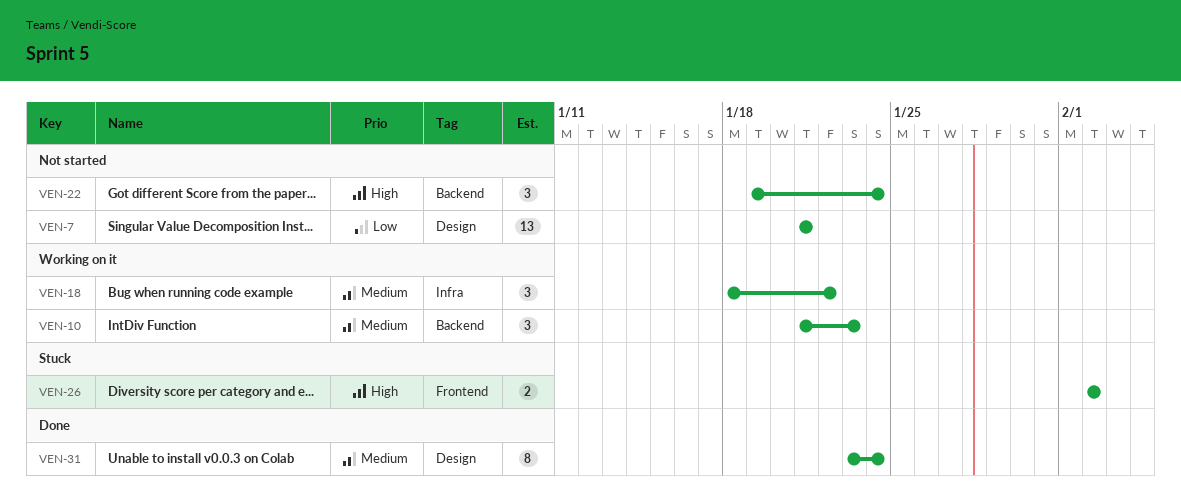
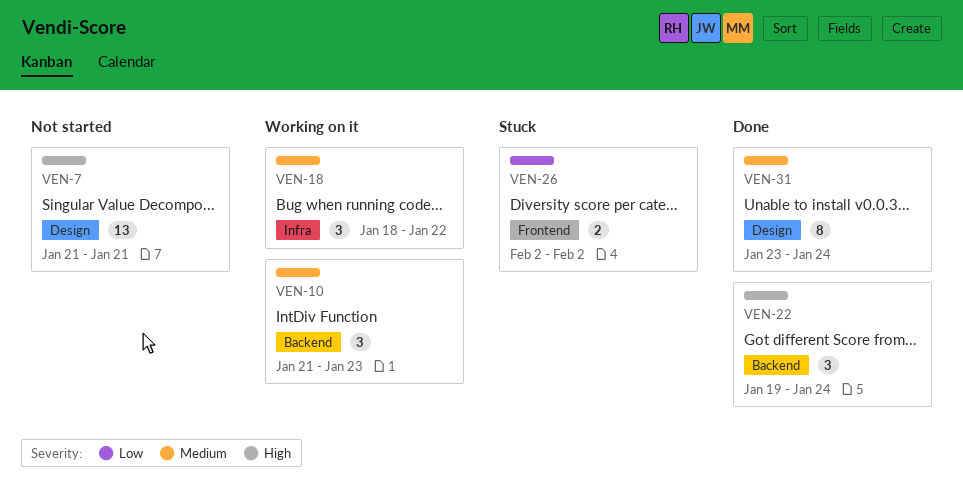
VEN-7, priority: Low -> High
VEN-22, status: Not started -> Done
VEN-26, priority: High -> Low

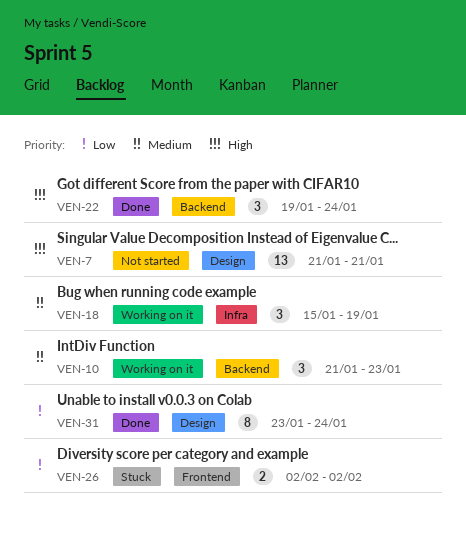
VEN-18, start: Jan 18 -> Jan 15
VEN-18, due: Jan 22 -> Jan 19
VEN-31, priority: Medium -> Low

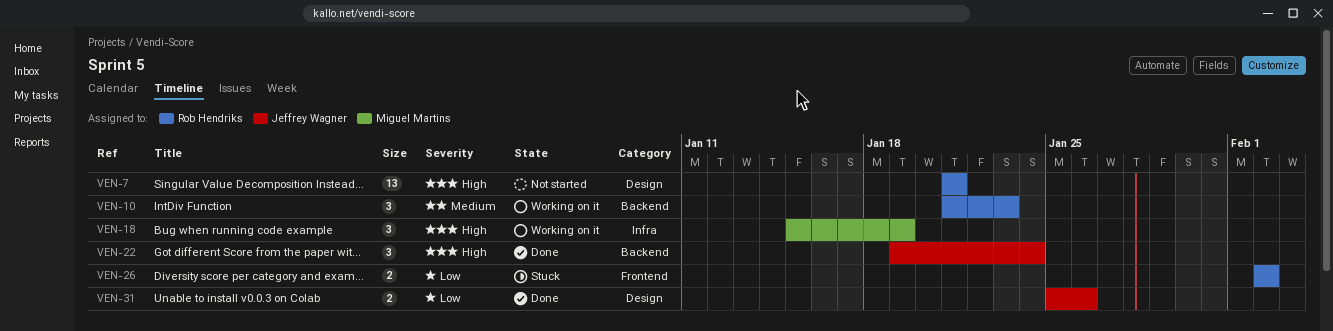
VEN-18, priority: Medium -> High
VEN-31, estimate: 8 -> 2
VEN-31, start: Jan 23 -> Jan 25
VEN-31, due: Jan 24 -> Jan 26

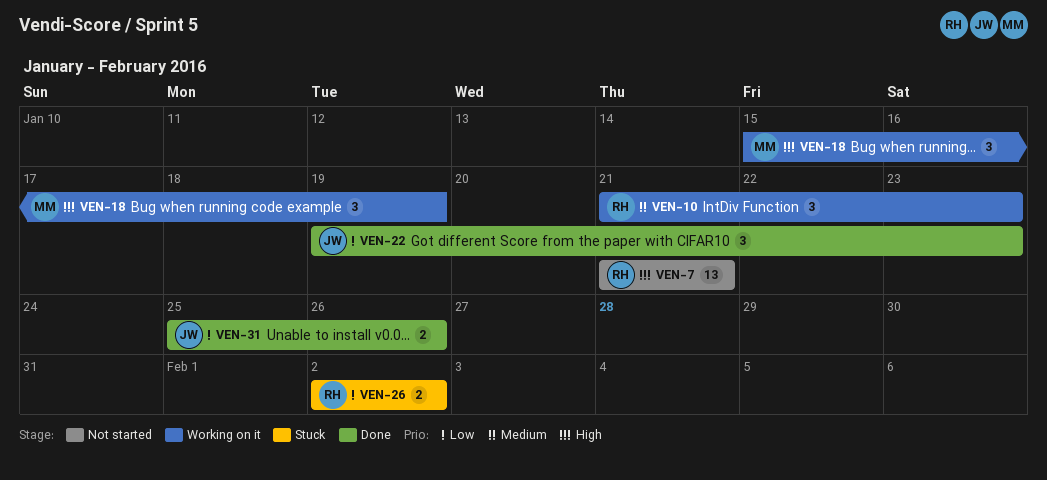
VEN-22, priority: High -> Low
VEN-22, due: Jan 24 -> Jan 23

